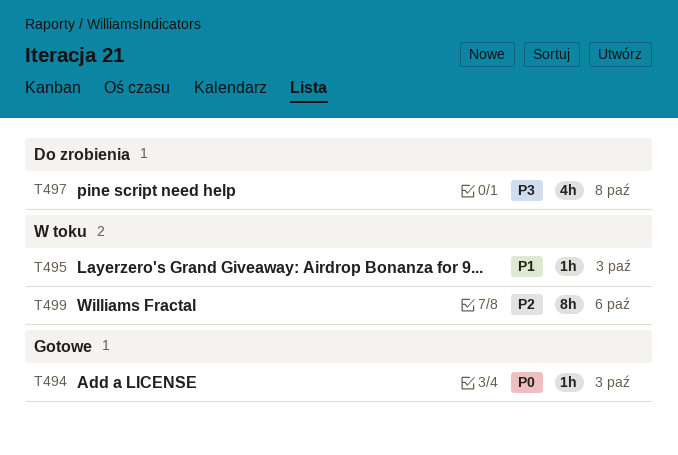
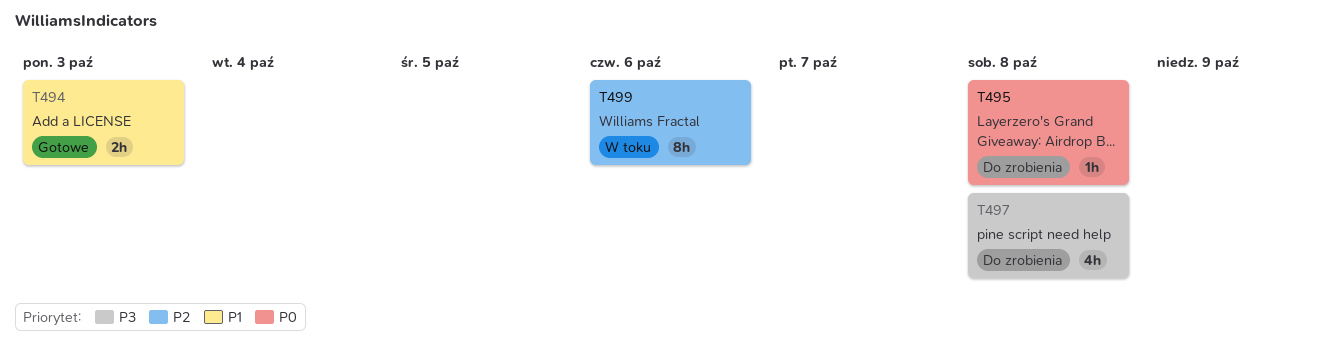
T494, priority: P0 -> P1
T494, estimate: 1h -> 2h
T495, status: W toku -> Do zrobienia
T495, priority: P1 -> P0
T495, due: Oct 3 -> Oct 8

